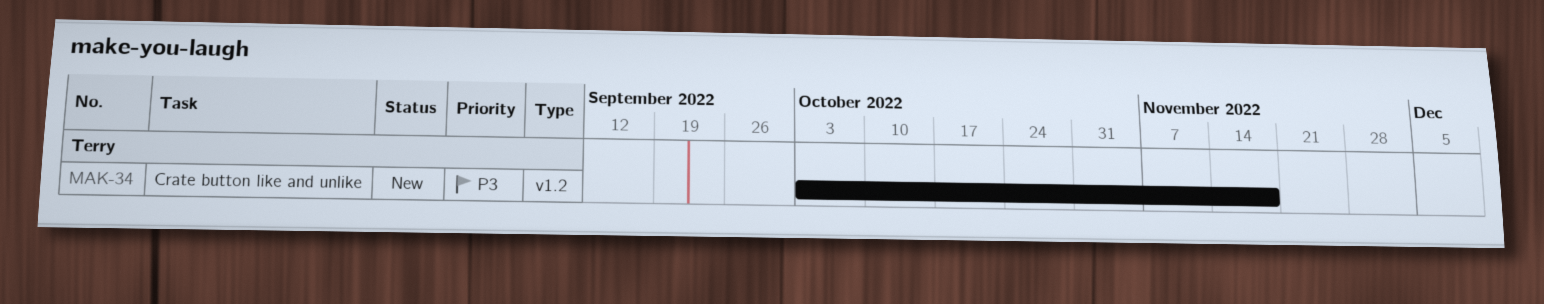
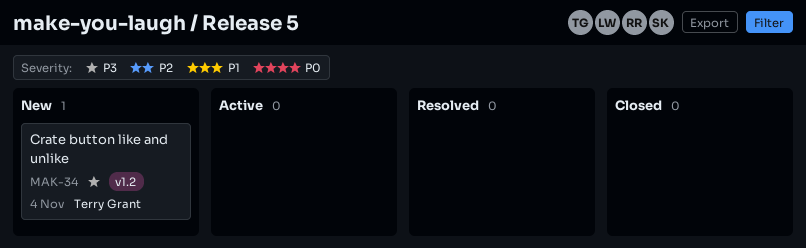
MAK-34, due: Nov 18 -> Nov 4

